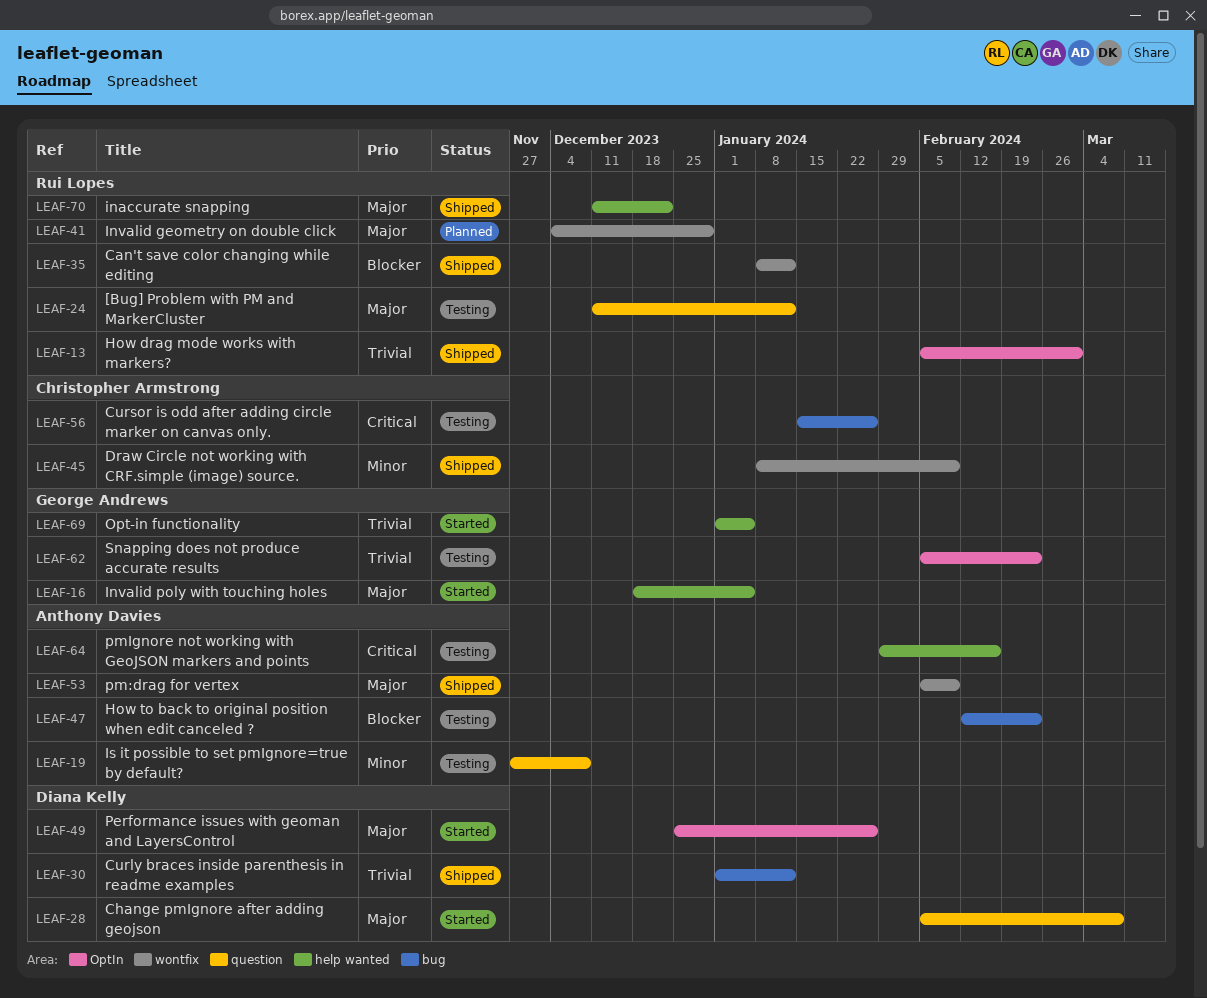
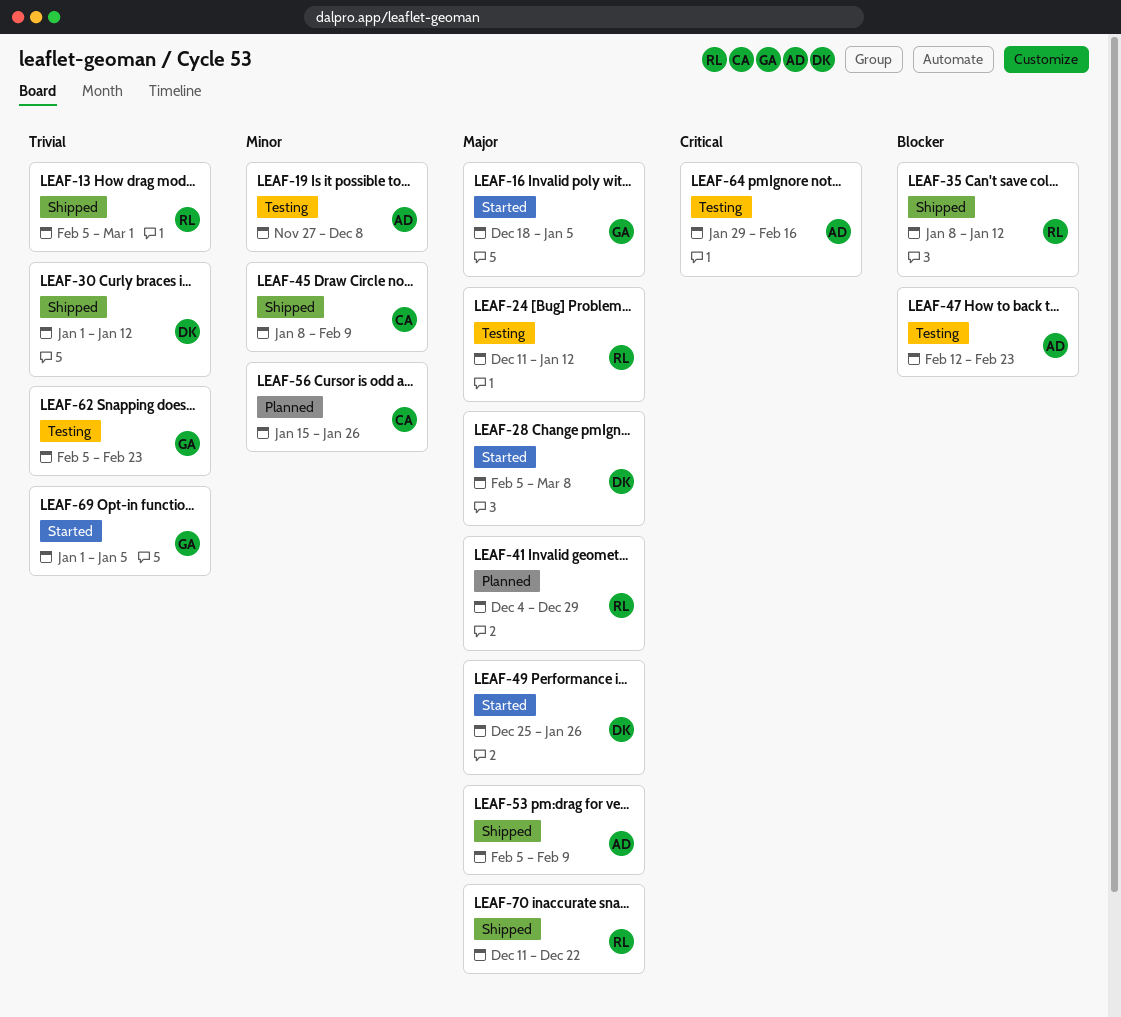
LEAF-56, status: Testing -> Planned
LEAF-56, priority: Critical -> Minor

